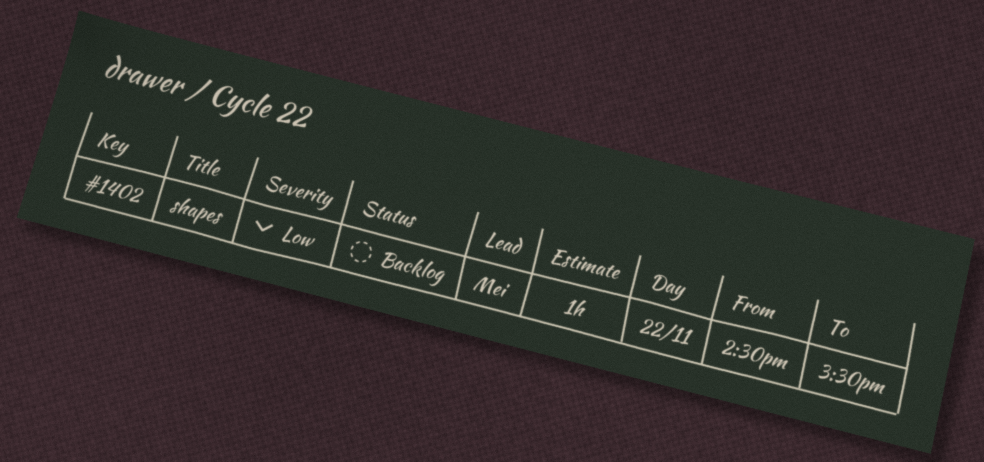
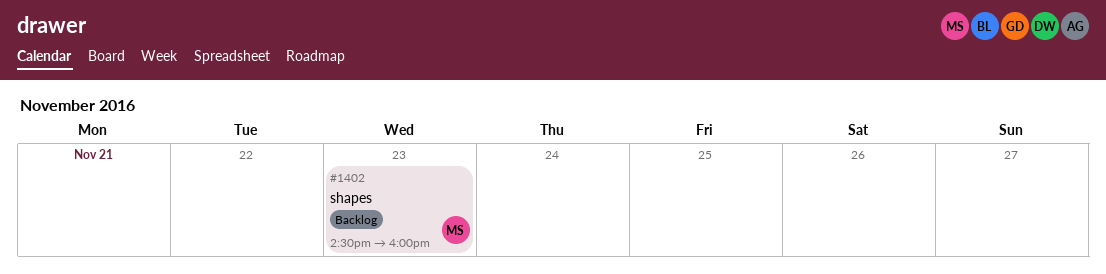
#1402, day: Nov 22 -> Nov 23
#1402, ends: 15:30 -> 16:00

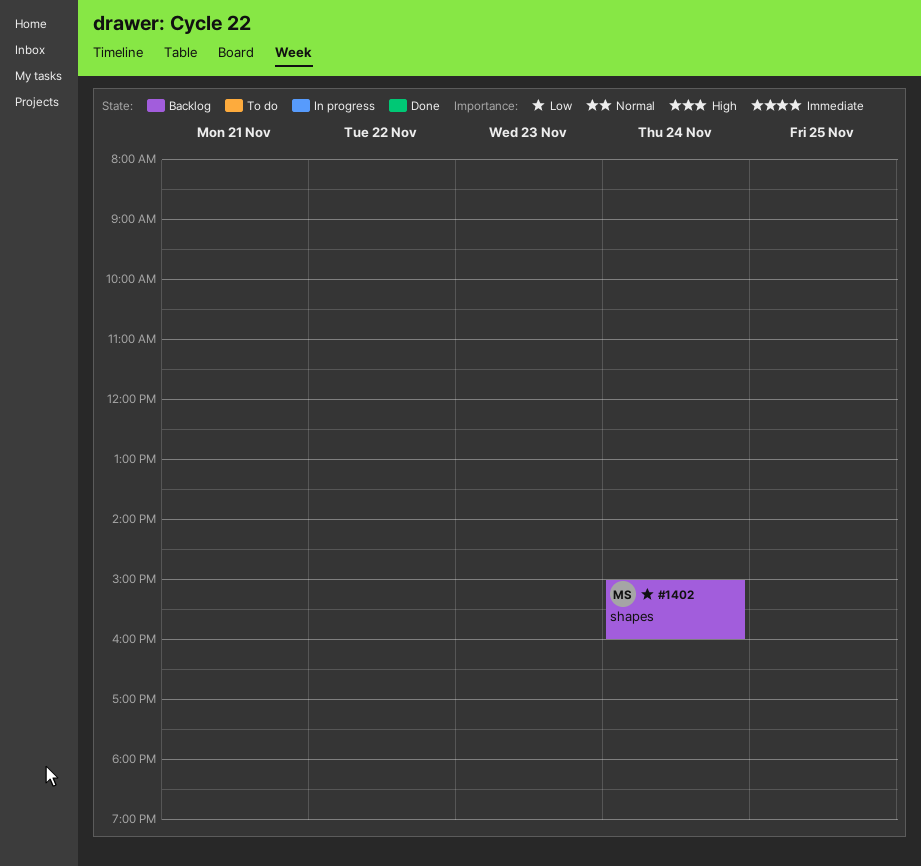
#1402, day: Nov 23 -> Nov 24
#1402, begins: 14:30 -> 15:00

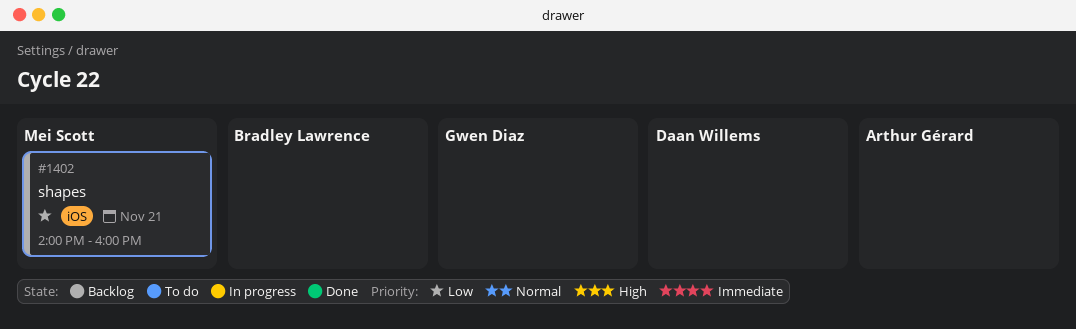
#1402, day: Nov 24 -> Nov 21
#1402, begins: 15:00 -> 14:00

